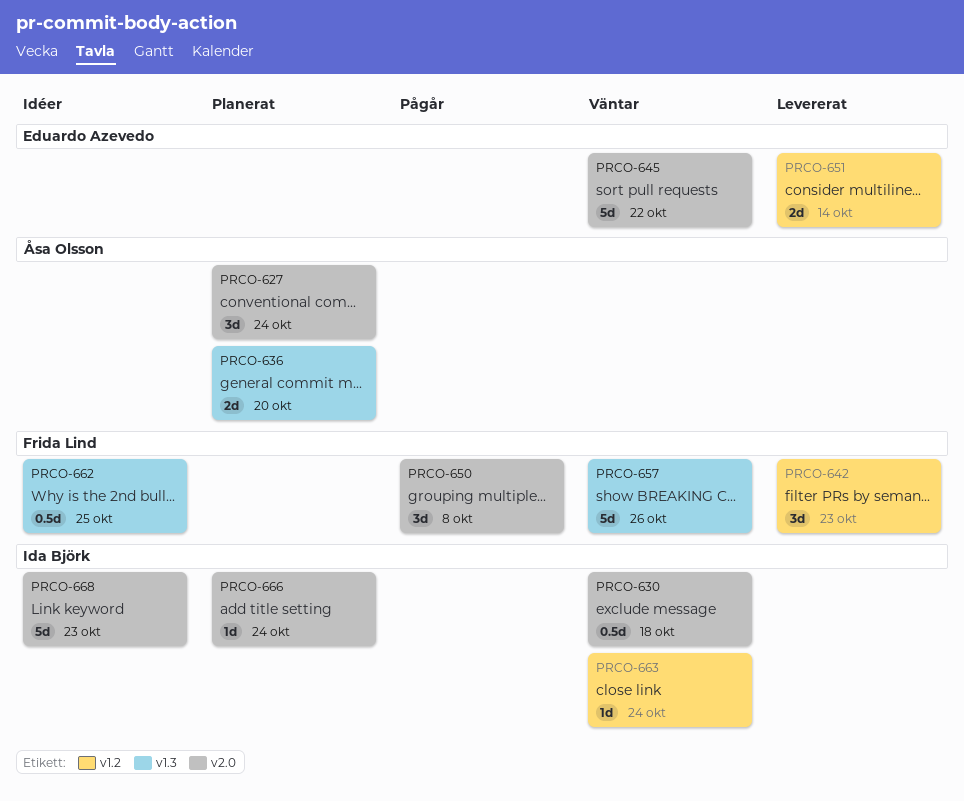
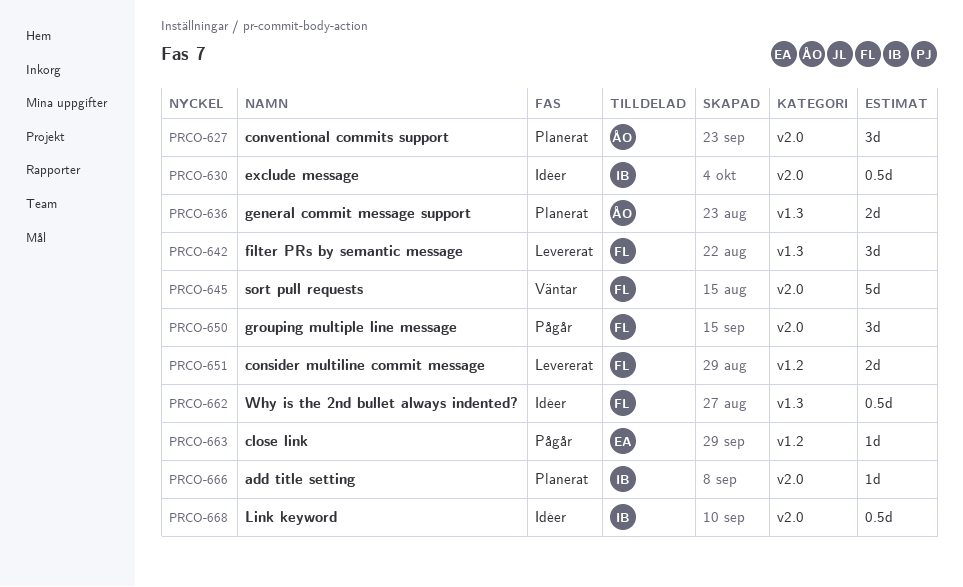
PRCO-630, status: Väntar -> Idéer
PRCO-642, label: v1.2 -> v1.3
PRCO-645, owner: Eduardo Azevedo -> Frida Lind
PRCO-651, owner: Eduardo Azevedo -> Frida Lind
PRCO-657: present -> none
PRCO-663, status: Väntar -> Pågår
PRCO-663, owner: Ida Björk -> Eduardo Azevedo
PRCO-668, estimate: 5d -> 0.5d

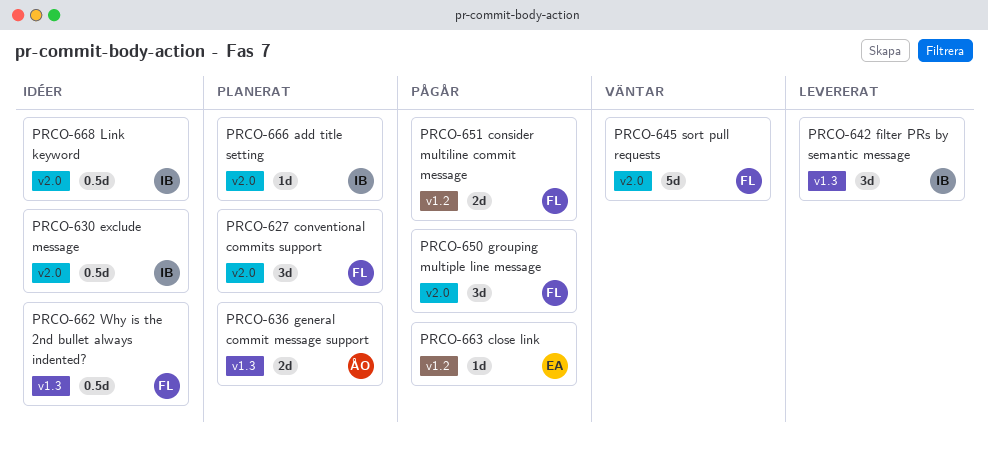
PRCO-627, owner: ÅO -> FL
PRCO-642, owner: FL -> IB
PRCO-651, status: Levererat -> Pågår

